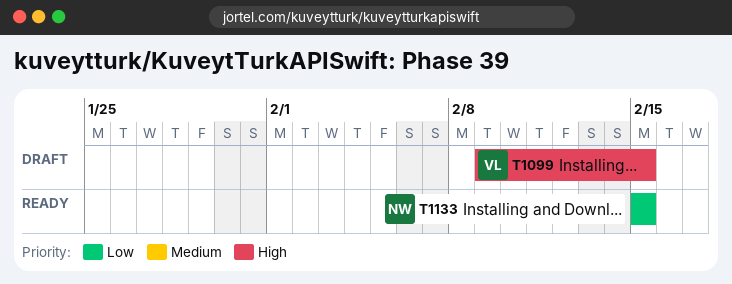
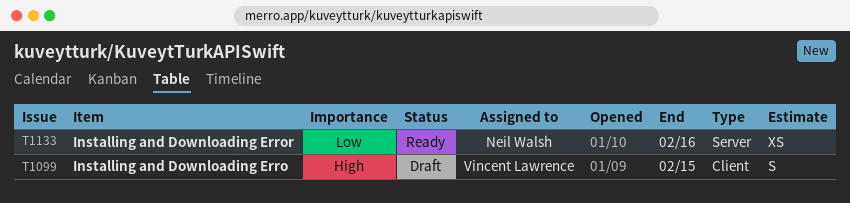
T1133, due: Feb 15 -> Feb 16

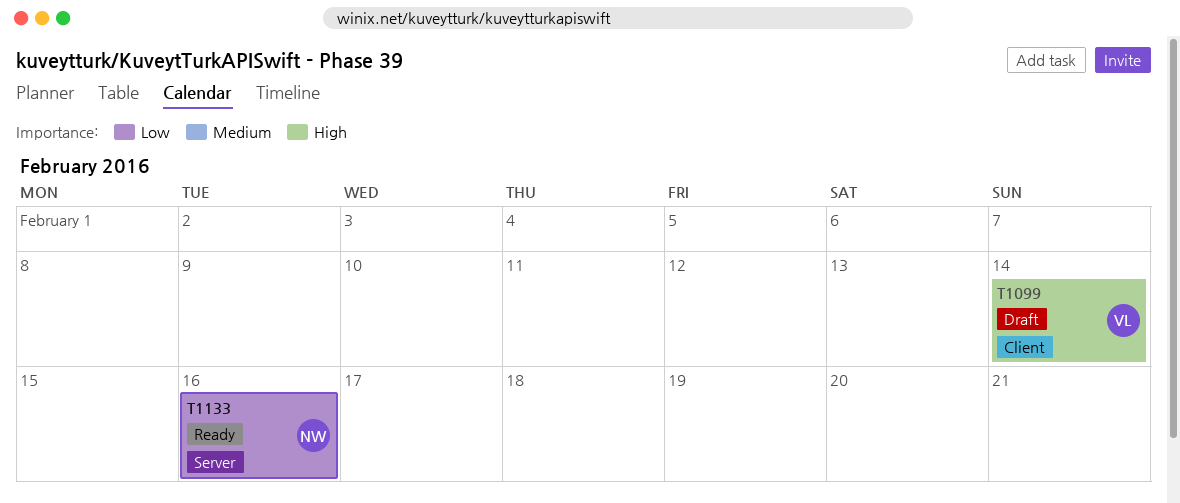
T1099, due: Feb 15 -> Feb 14

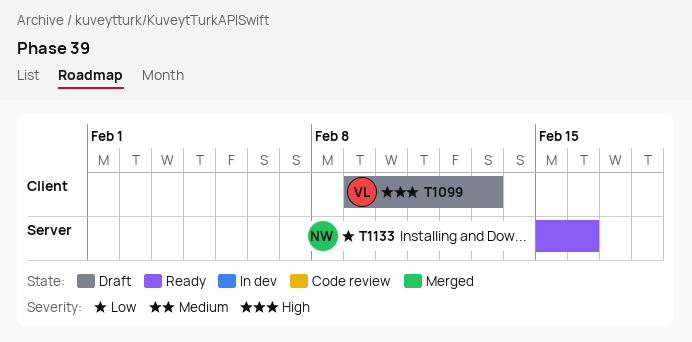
T1099, due: Feb 14 -> Feb 13

